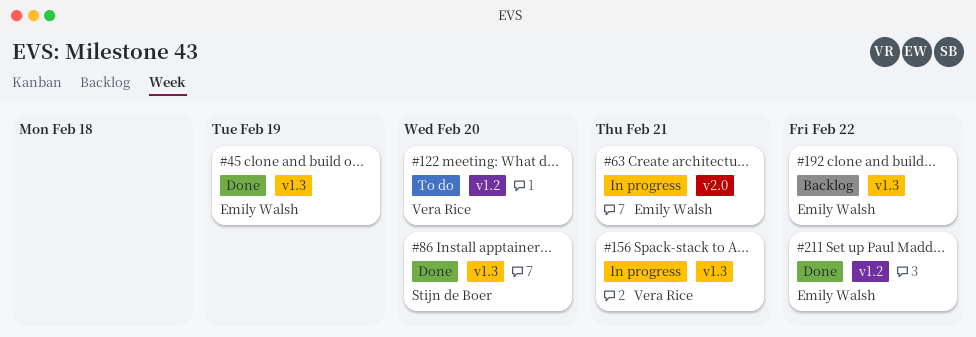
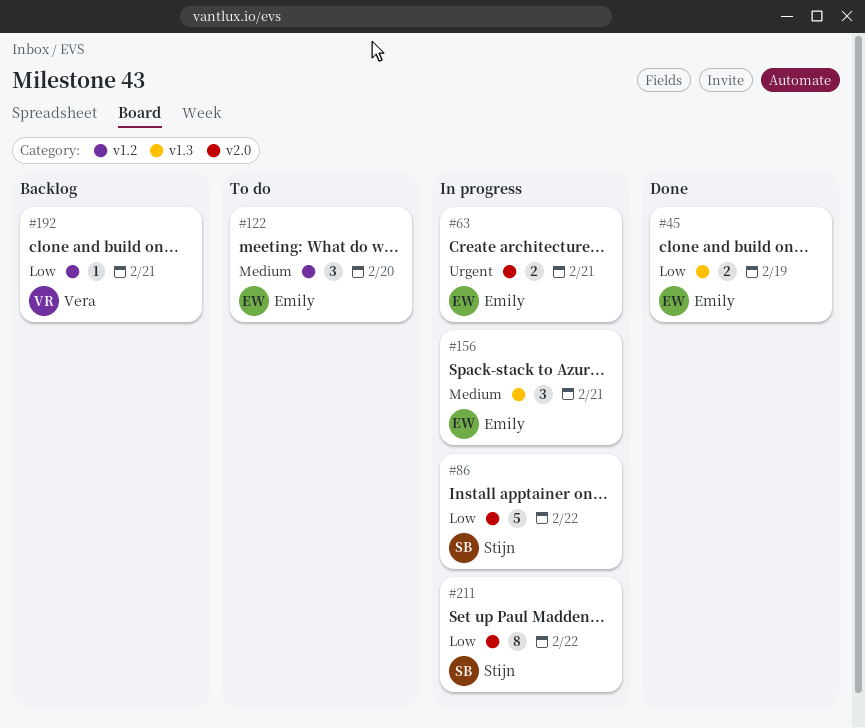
#86, status: Done -> In progress
#86, label: v1.3 -> v2.0
#86, due: Feb 20 -> Feb 22
#122, owner: Vera Rice -> Emily Walsh
#156, owner: Vera Rice -> Emily Walsh
#192, owner: Emily Walsh -> Vera Rice
#192, label: v1.3 -> v1.2
#192, due: Feb 22 -> Feb 21
#211, status: Done -> In progress
#211, owner: Emily Walsh -> Stijn de Boer
#211, label: v1.2 -> v2.0

